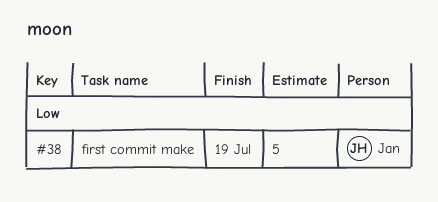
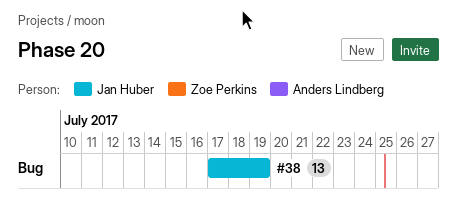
#38, estimate: 5 -> 13

